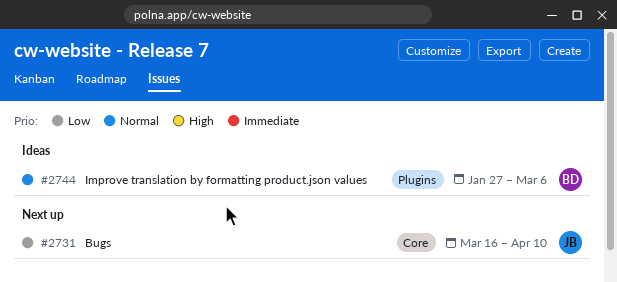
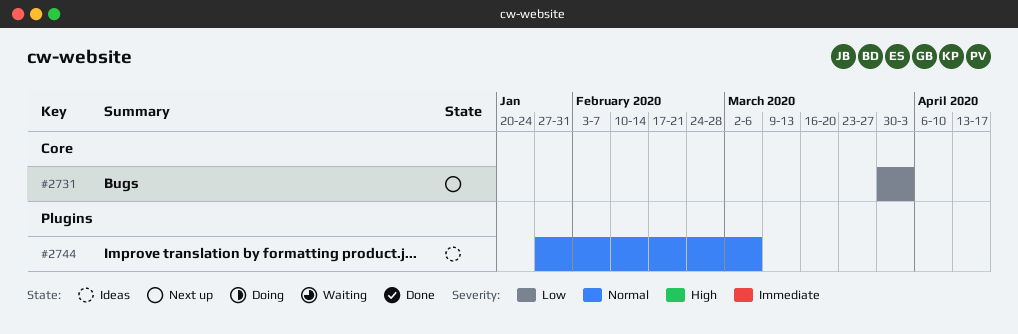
#2731, start: Mar 16 -> Mar 30
#2731, due: Apr 10 -> Apr 3

